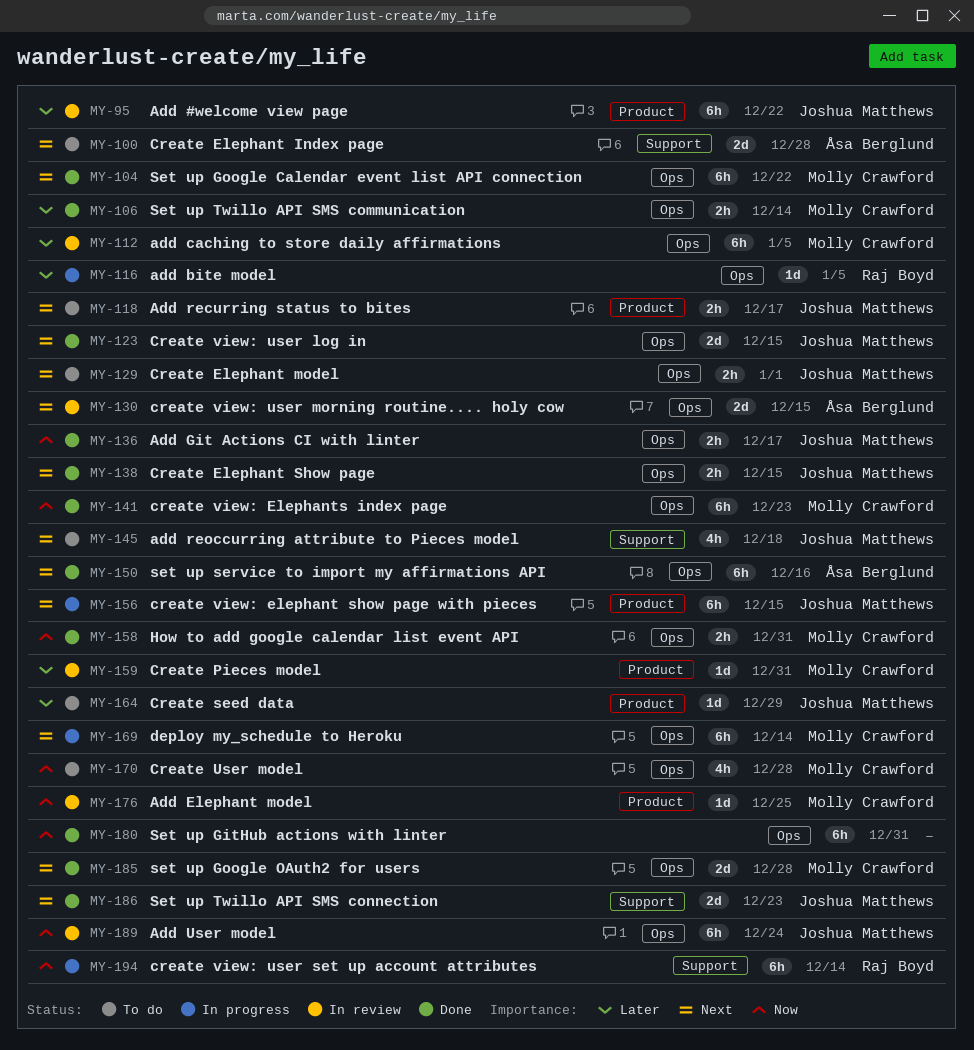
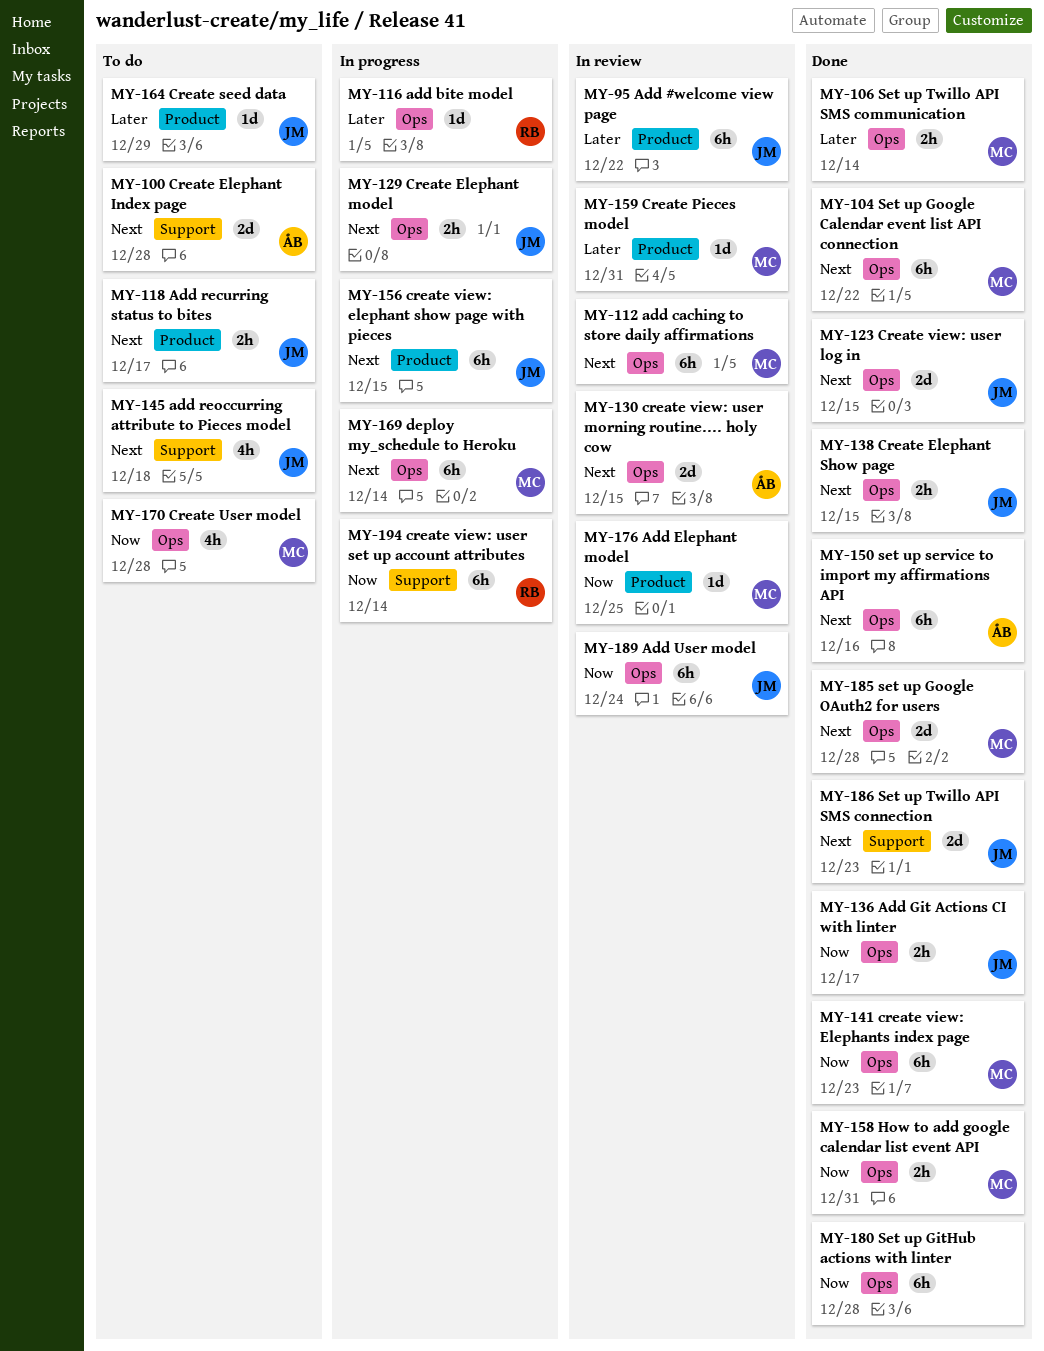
MY-112, priority: Later -> Next
MY-129, status: To do -> In progress
MY-180, due: Dec 31 -> Dec 28

